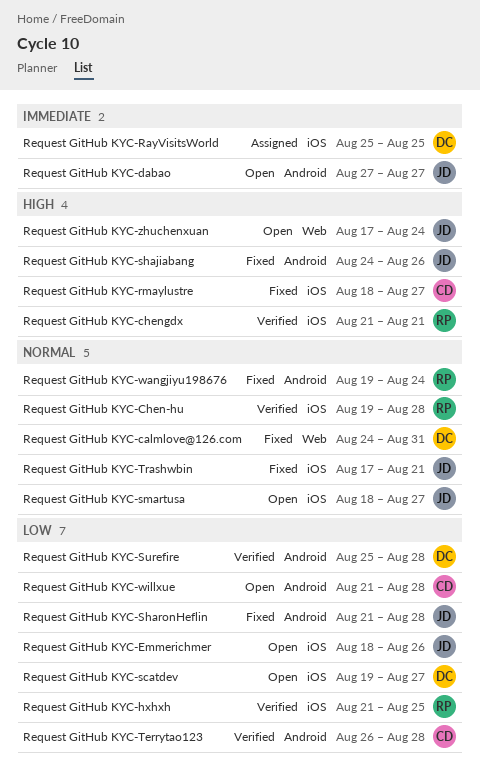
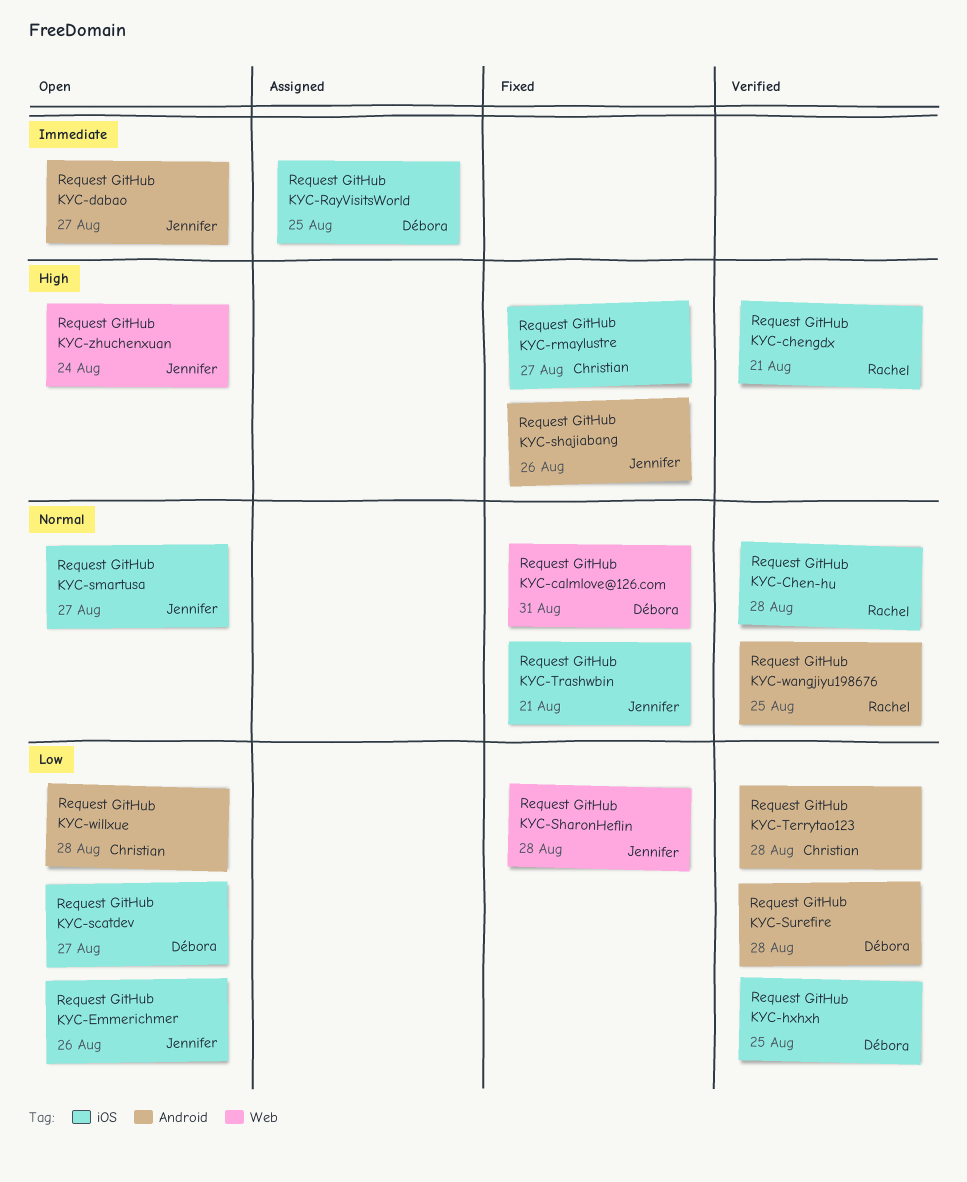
Request GitHub KYC-hxhxh, owner: Rachel -> Débora
Request GitHub KYC-SharonHeflin, label: Android -> Web
Request GitHub KYC-wangjiyu198676, status: Fixed -> Verified
Request GitHub KYC-wangjiyu198676, due: Aug 24 -> Aug 25

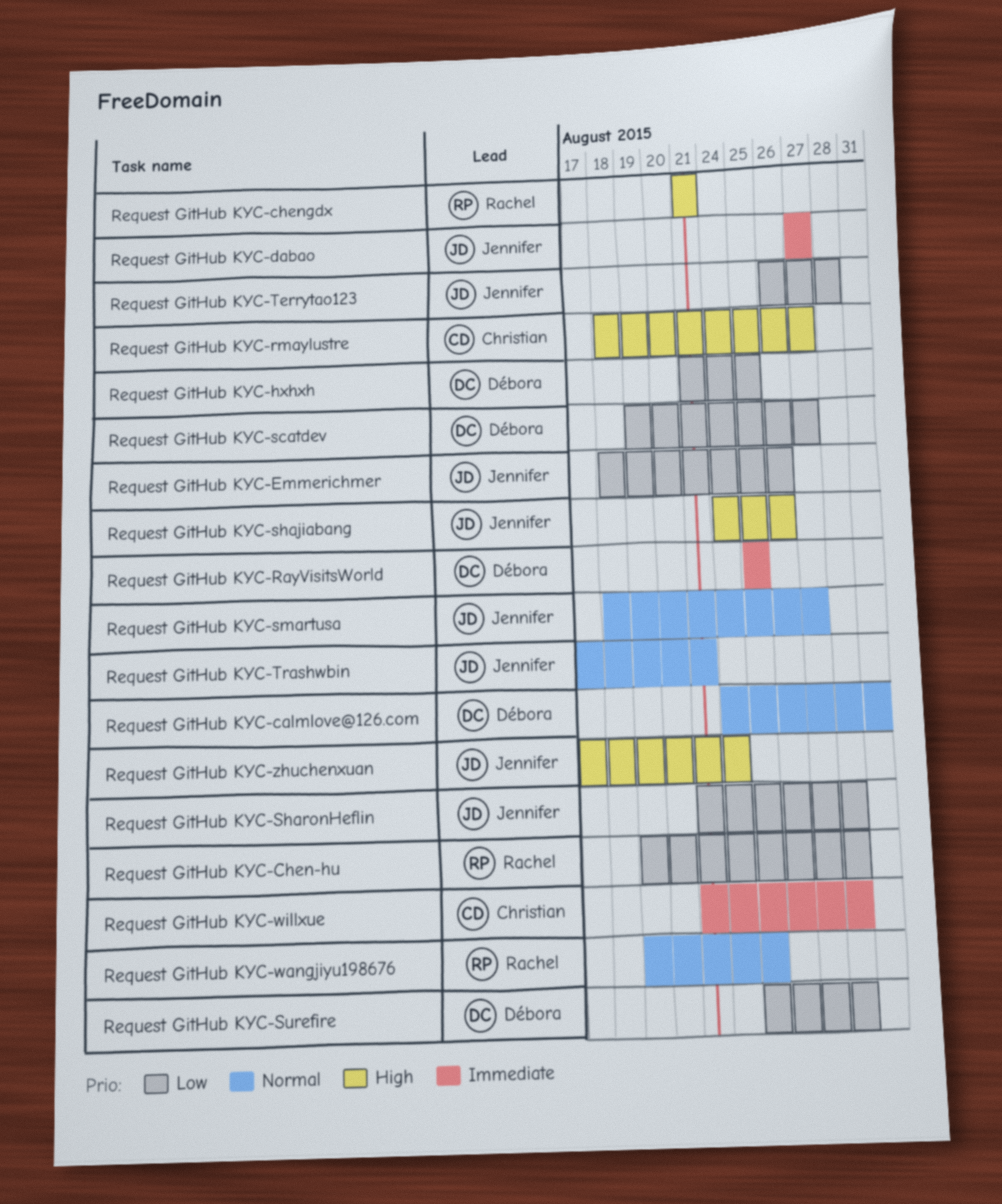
Request GitHub KYC-Chen-hu, priority: Normal -> Low
Request GitHub KYC-Terrytao123, owner: Christian -> Jennifer
Request GitHub KYC-willxue, priority: Low -> Immediate

